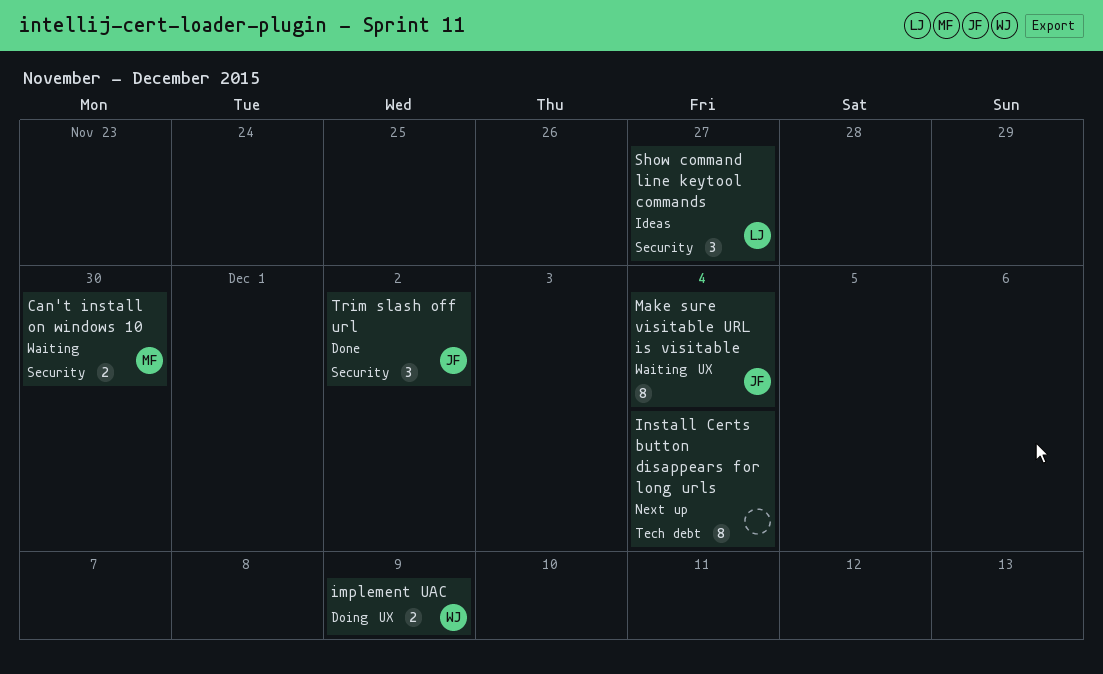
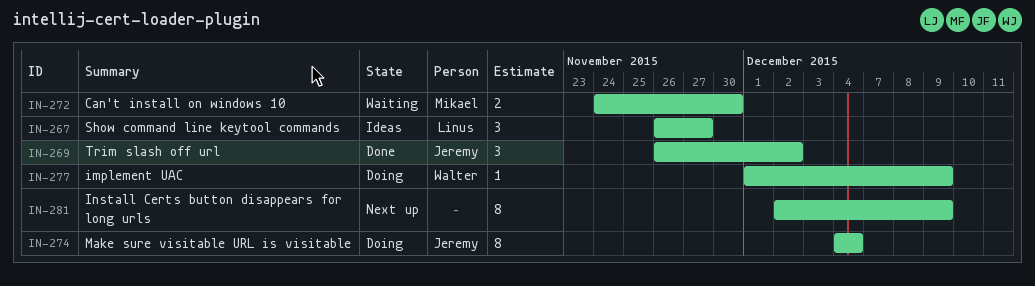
implement UAC, estimate: 2 -> 1
Install Certs button disappears for long urls, due: Dec 4 -> Dec 9
Make sure visitable URL is visitable, status: Waiting -> Doing

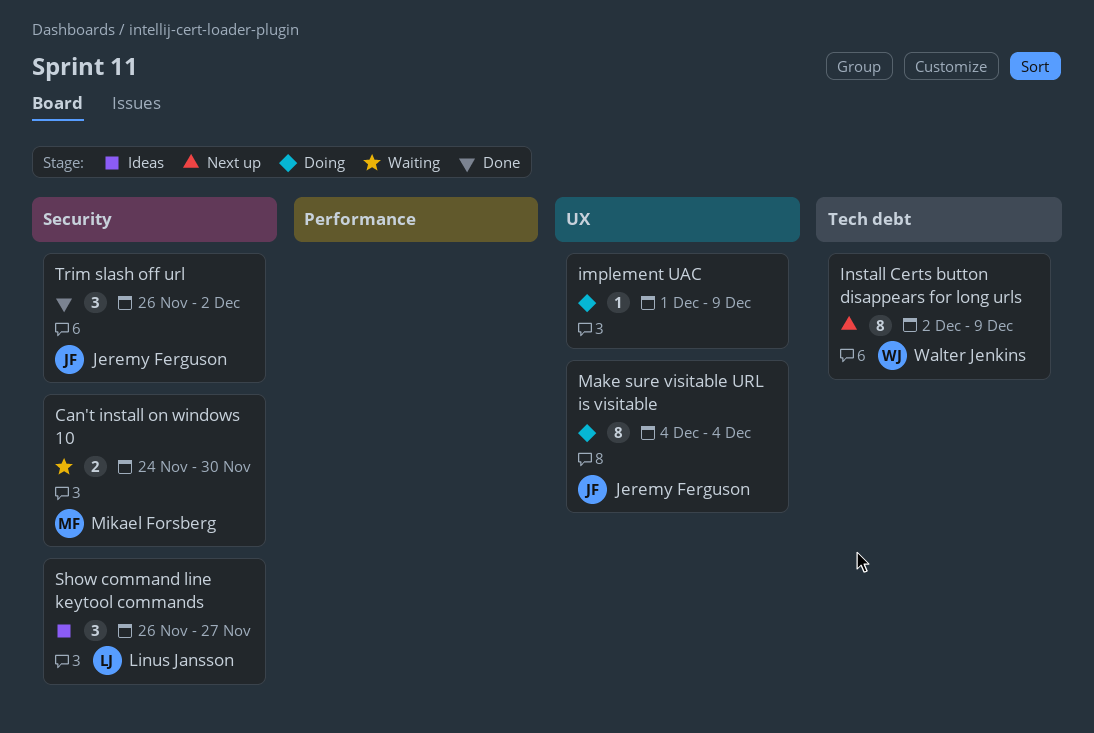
implement UAC, owner: Walter Jenkins -> none
Install Certs button disappears for long urls, owner: none -> Walter Jenkins

